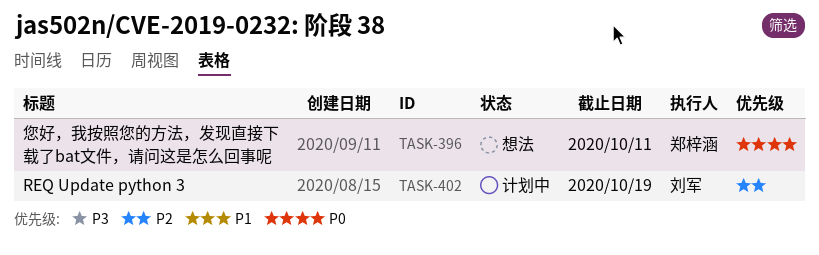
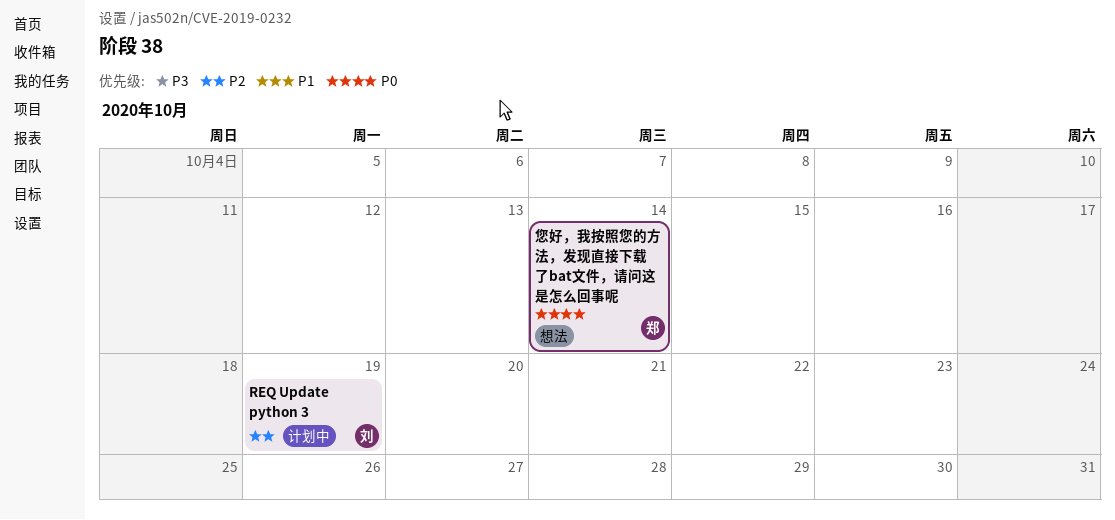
您好，我按照您的方法，发现直接下载了bat文件，请问这是怎么回事呢, due: Oct 11 -> Oct 14

